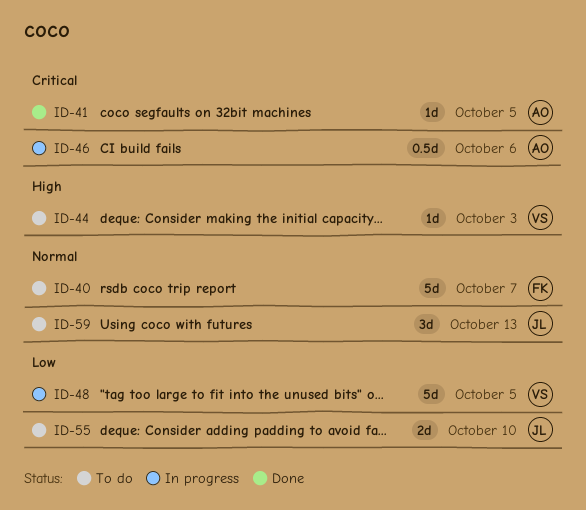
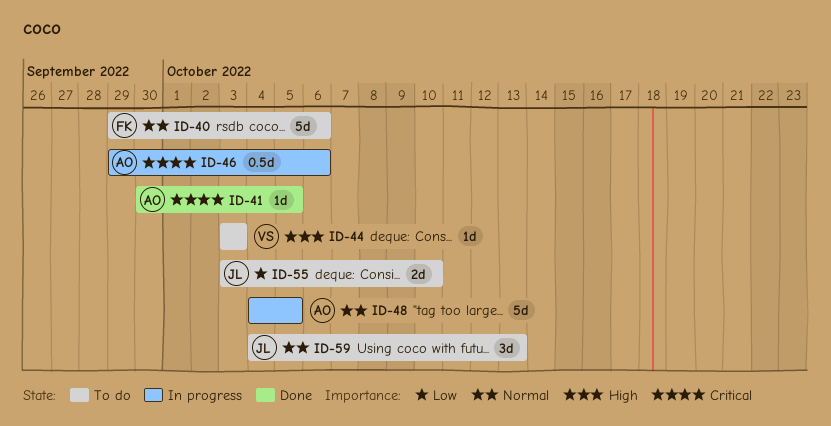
ID-40, due: Oct 7 -> Oct 6
ID-48, owner: VS -> AO
ID-48, priority: Low -> Normal

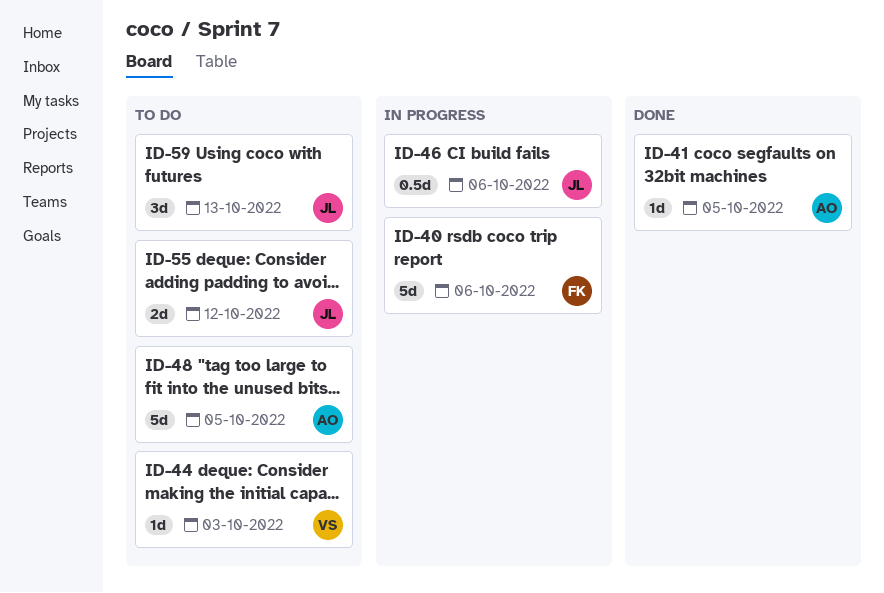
ID-40, status: To do -> In progress
ID-46, owner: AO -> JL
ID-48, status: In progress -> To do
ID-55, due: Oct 10 -> Oct 12

